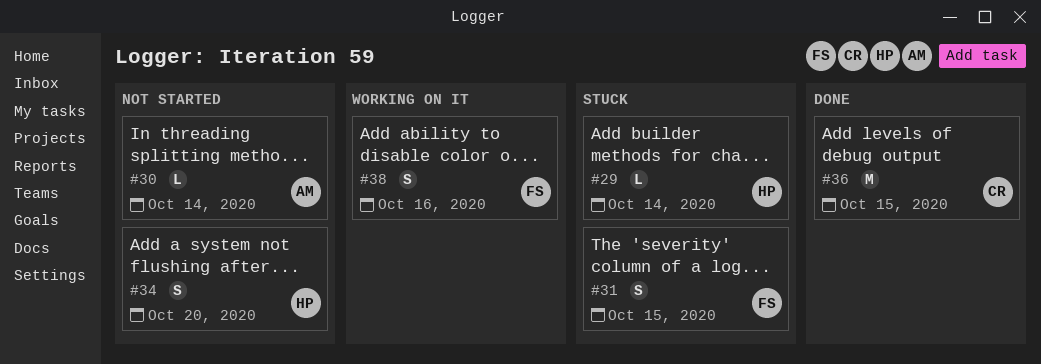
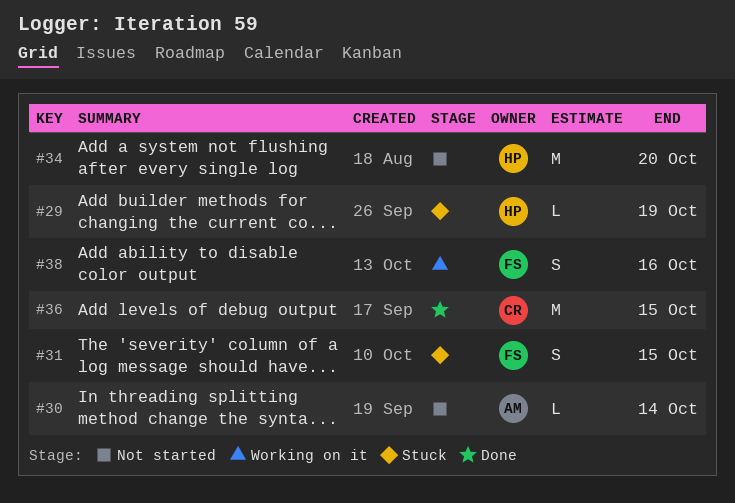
#29, due: Oct 14 -> Oct 19
#34, estimate: S -> M

